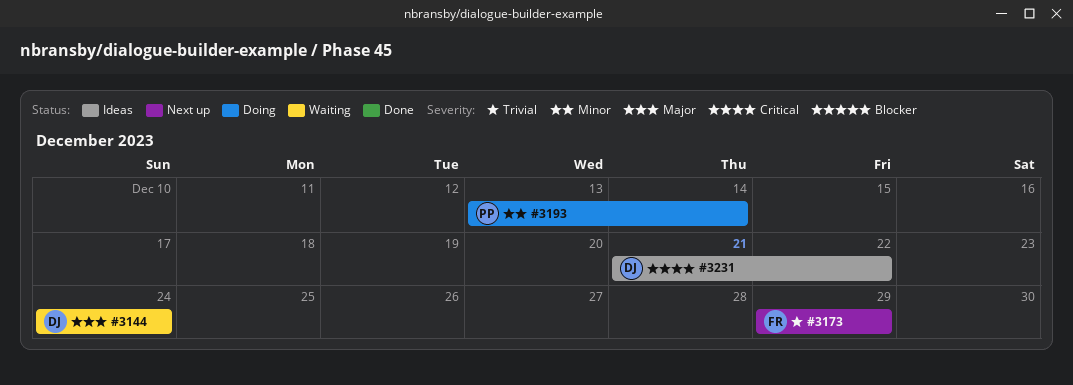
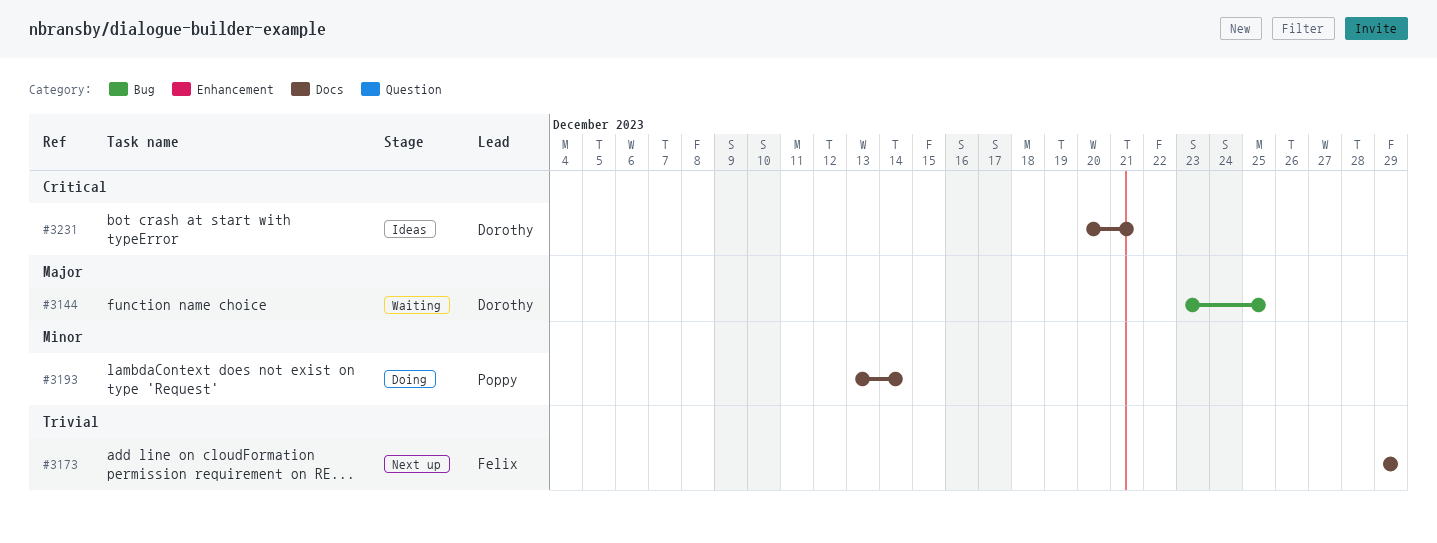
#3144, start: Dec 24 -> Dec 23
#3144, due: Dec 24 -> Dec 25
#3231, start: Dec 21 -> Dec 20
#3231, due: Dec 22 -> Dec 21

